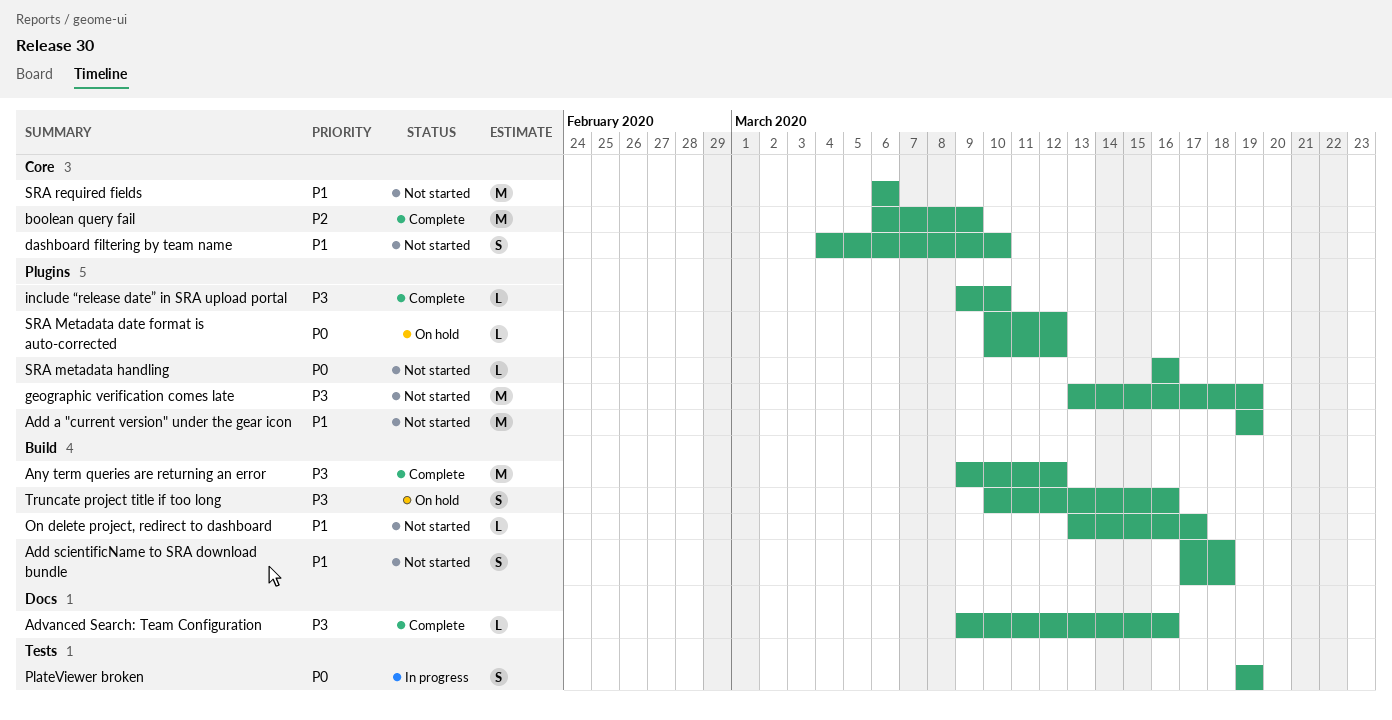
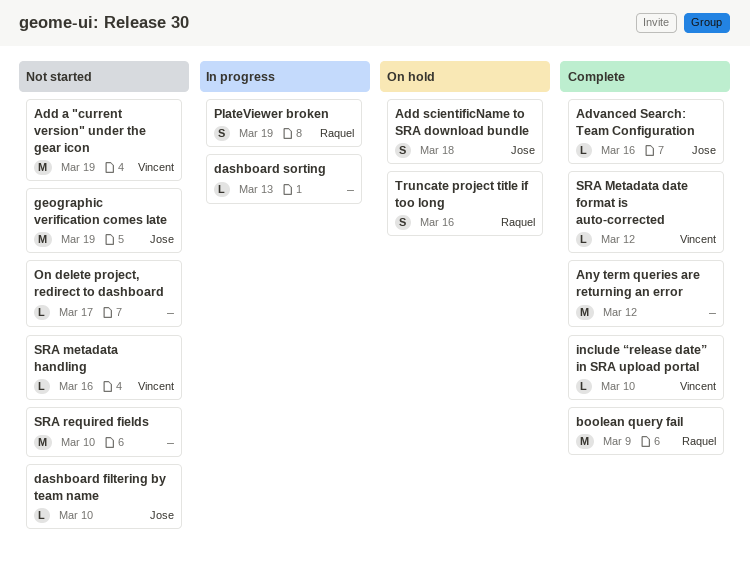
Add scientificName to SRA download bundle, status: Not started -> On hold
dashboard filtering by team name, estimate: S -> L
dashboard sorting: none -> present
SRA Metadata date format is auto-corrected, status: On hold -> Complete
SRA required fields, due: Mar 6 -> Mar 10

